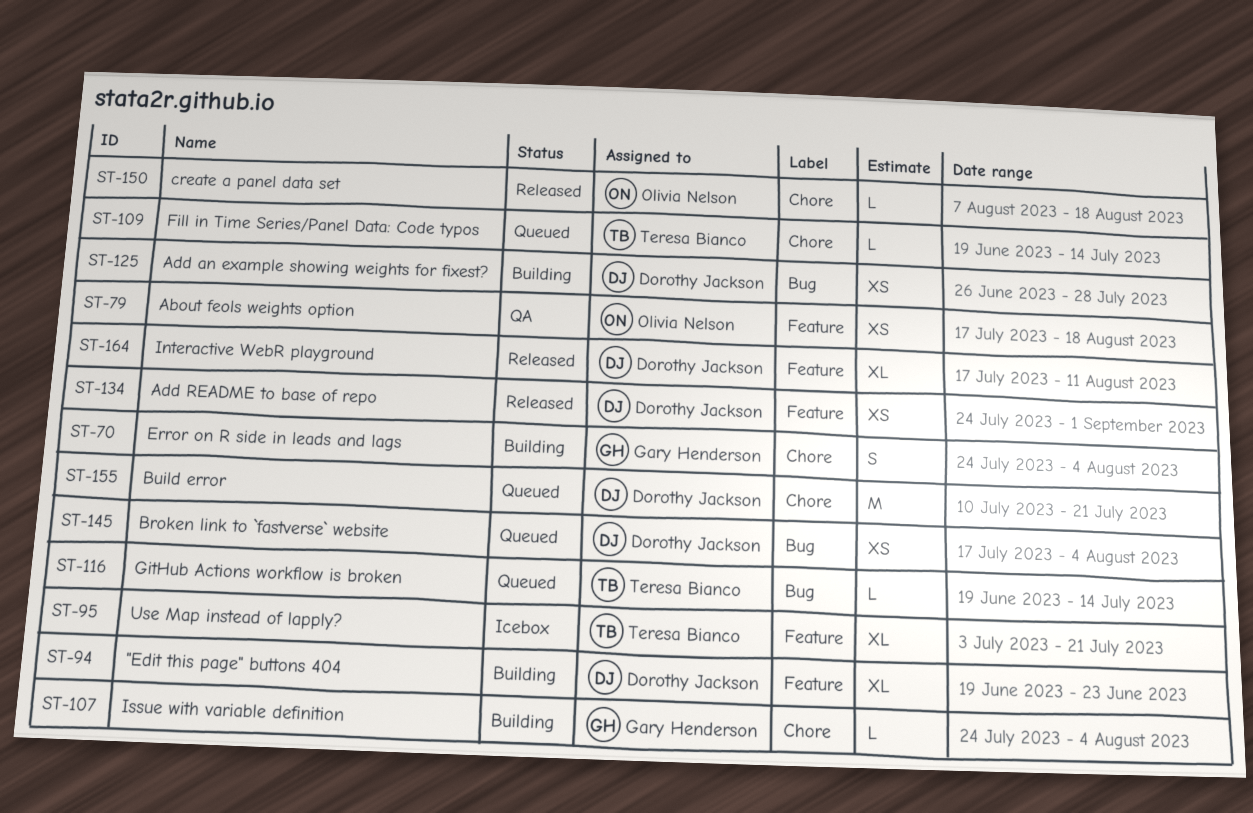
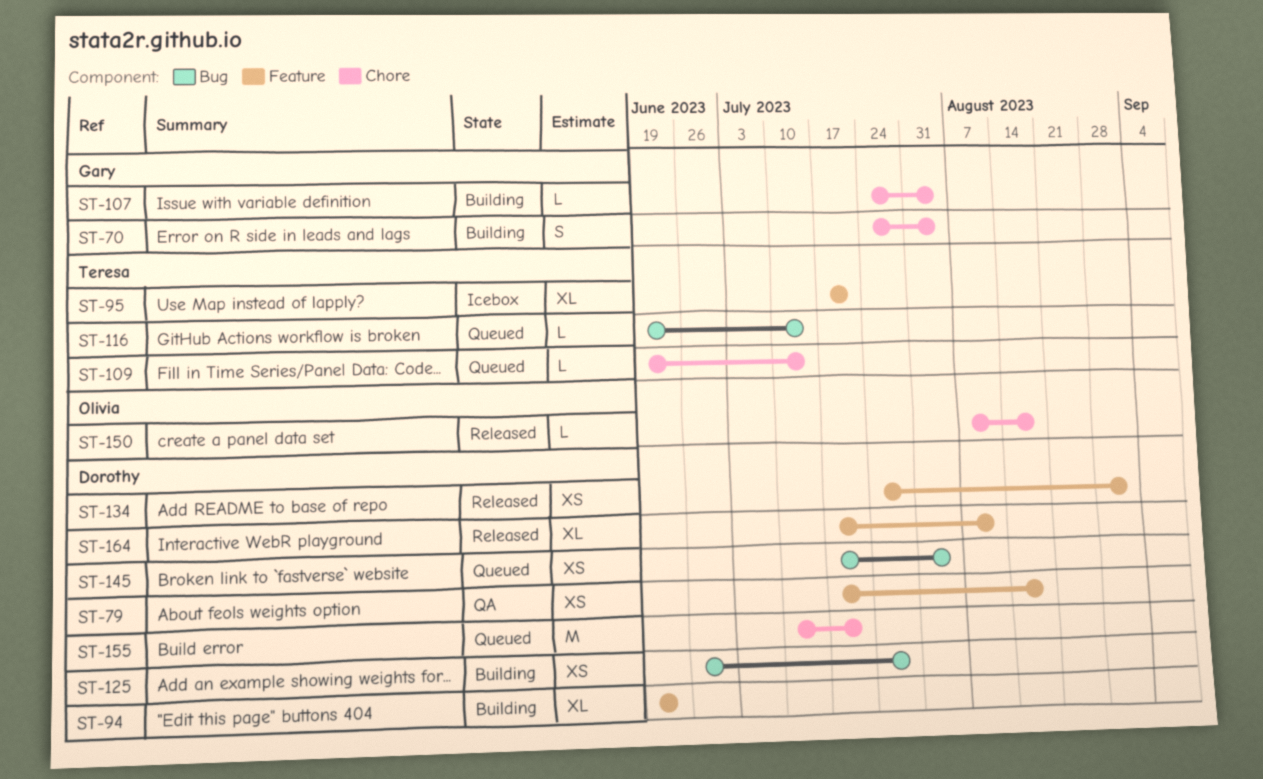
ST-79, owner: Olivia Nelson -> Dorothy Jackson
ST-95, start: Jul 3 -> Jul 17

